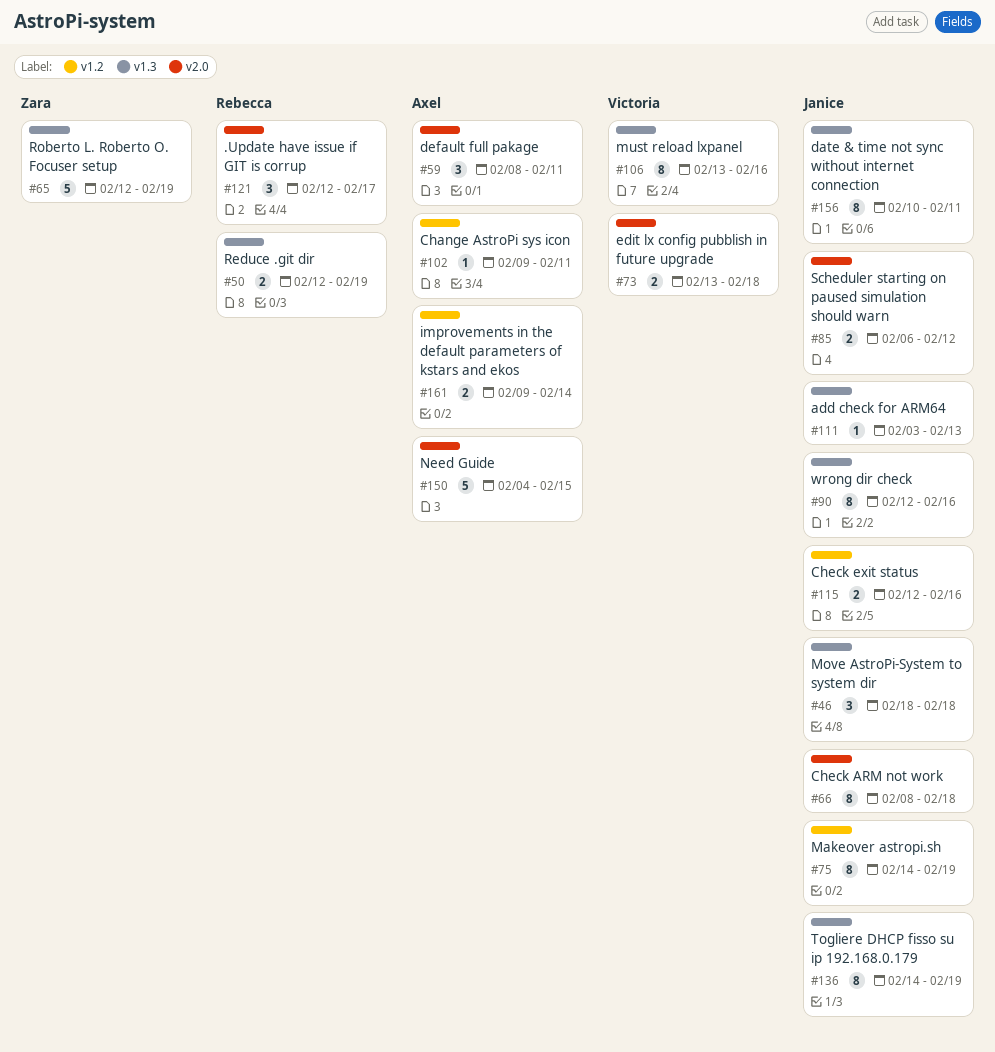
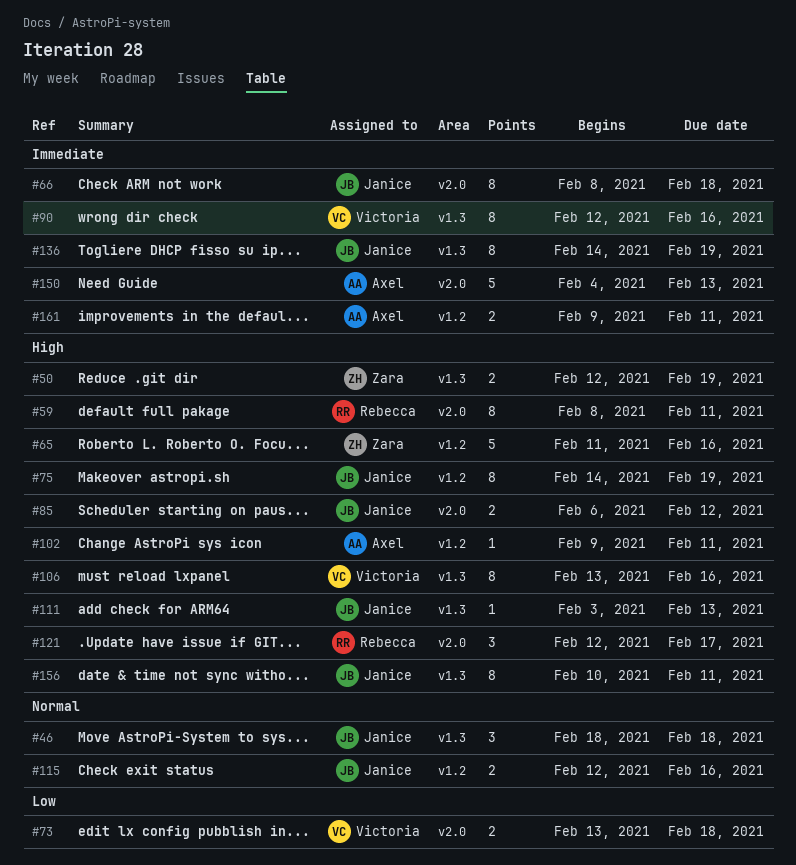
#50, owner: Rebecca -> Zara
#59, owner: Axel -> Rebecca
#59, estimate: 3 -> 8
#65, label: v1.3 -> v1.2
#65, start: Feb 12 -> Feb 11
#65, due: Feb 19 -> Feb 16
#90, owner: Janice -> Victoria
#150, due: Feb 15 -> Feb 13
#161, due: Feb 14 -> Feb 11

